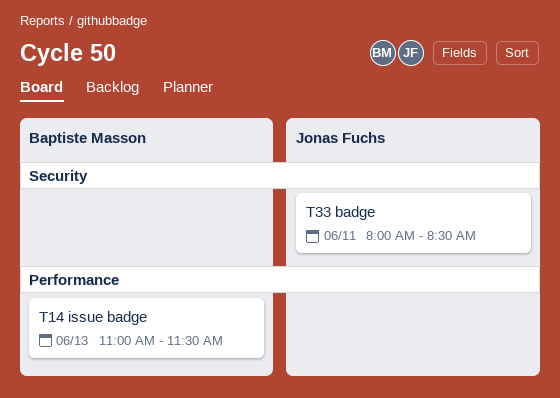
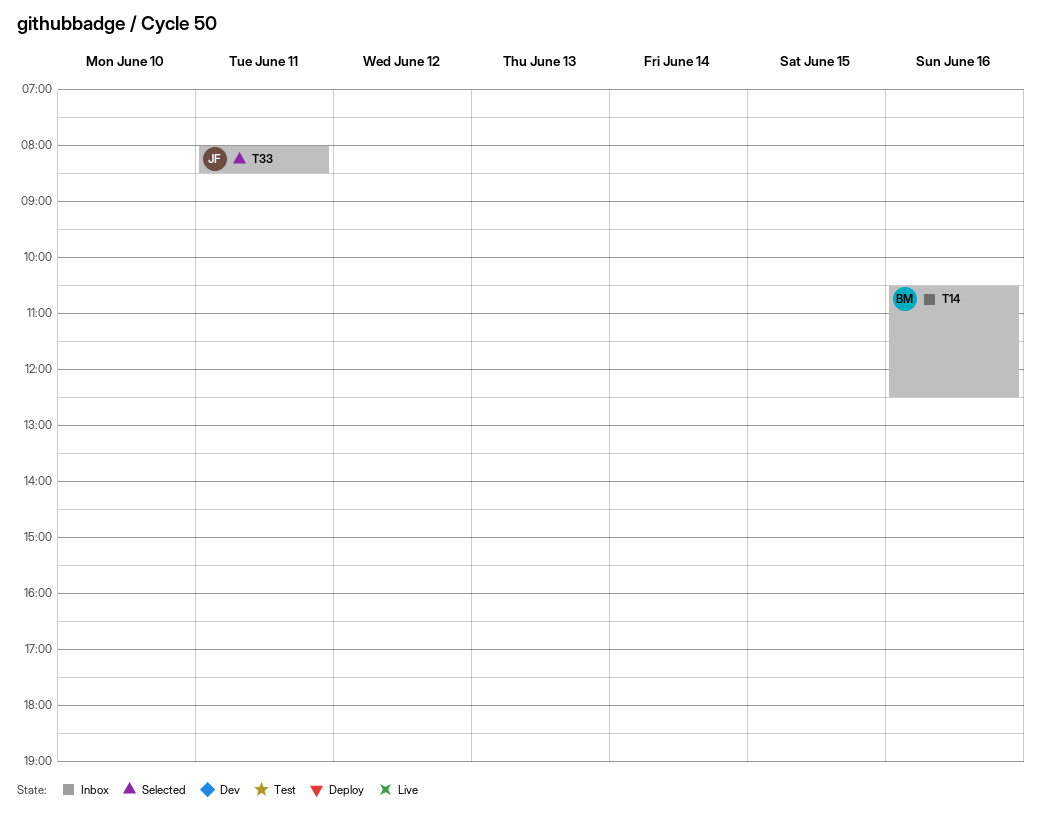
T14, day: Jun 13 -> Jun 16
T14, begins: 11:00 -> 10:30
T14, ends: 11:30 -> 12:30

